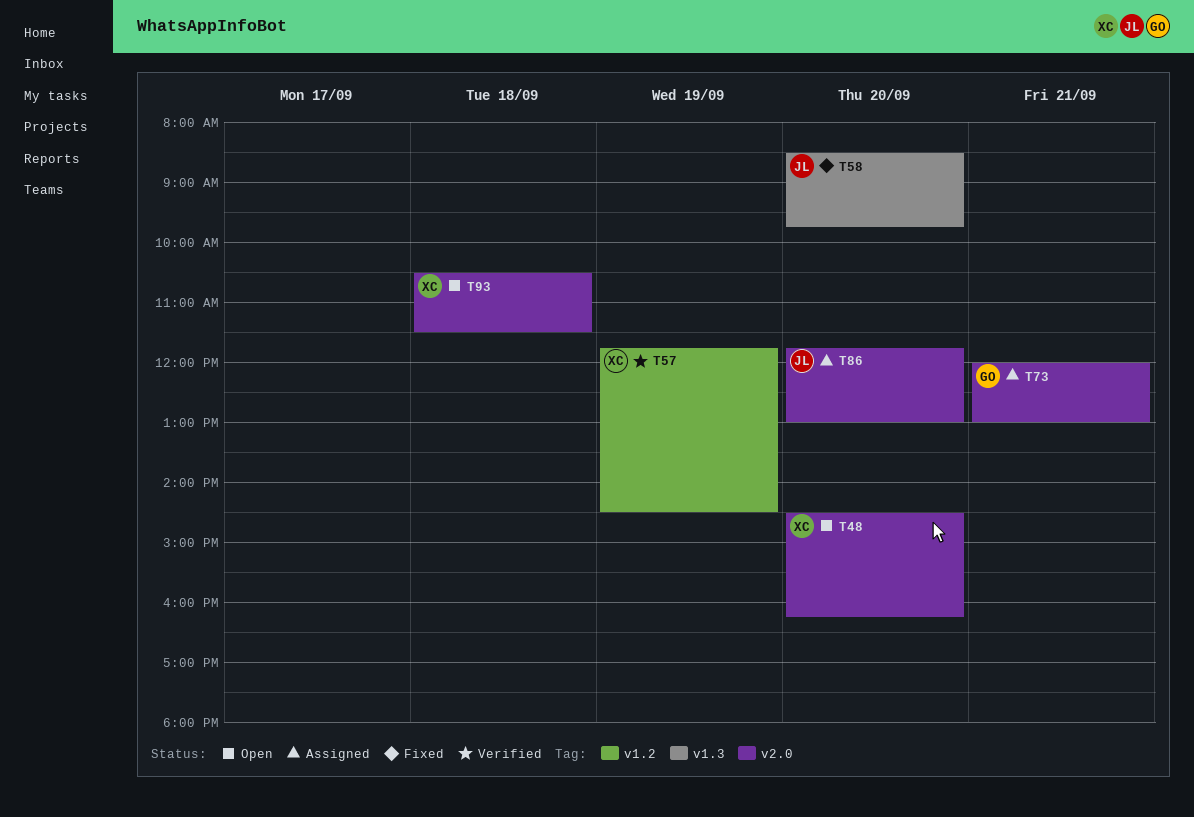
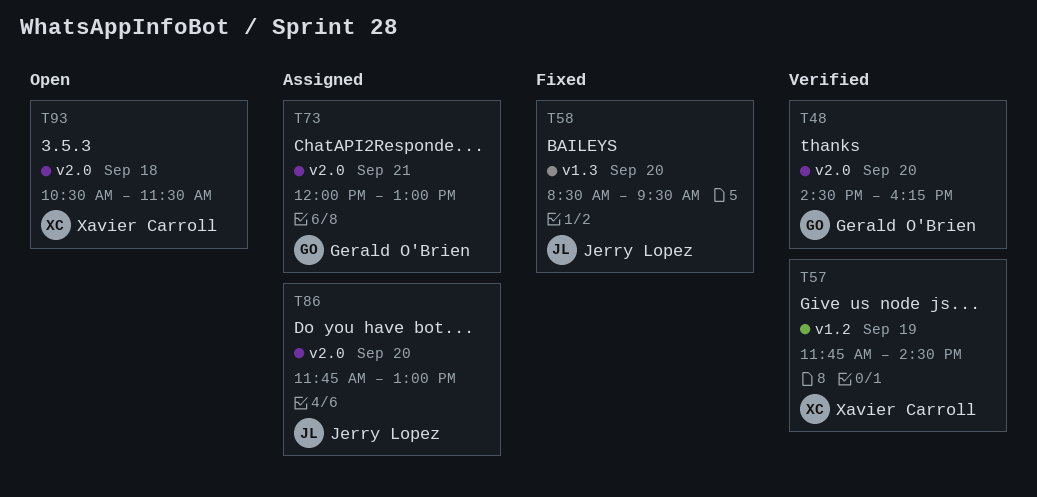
T48, status: Open -> Verified
T48, owner: Xavier Carroll -> Gerald O'Brien
T58, ends: 09:45 -> 09:30

